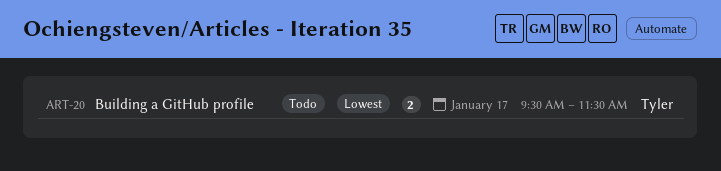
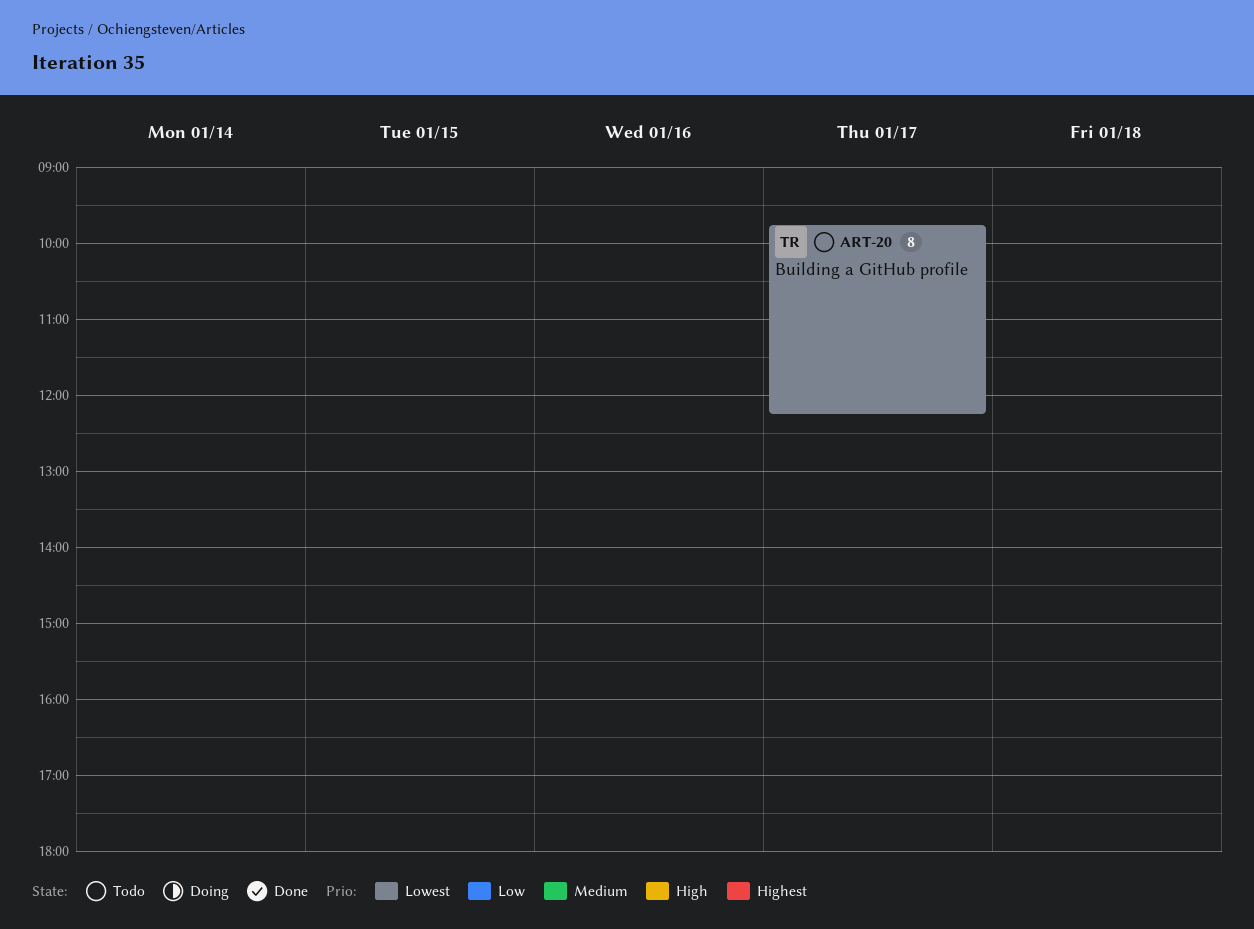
ART-20, estimate: 2 -> 8
ART-20, begins: 09:30 -> 09:45
ART-20, ends: 11:30 -> 12:15

